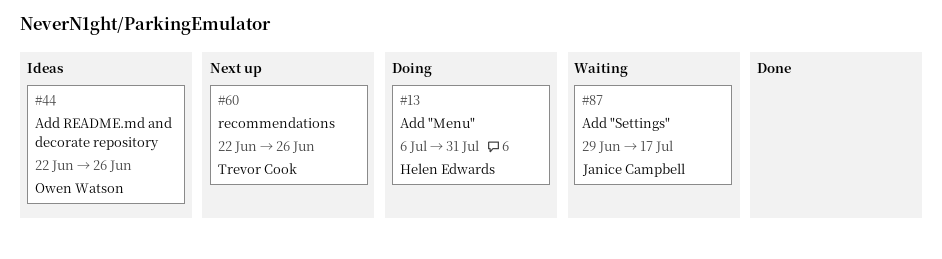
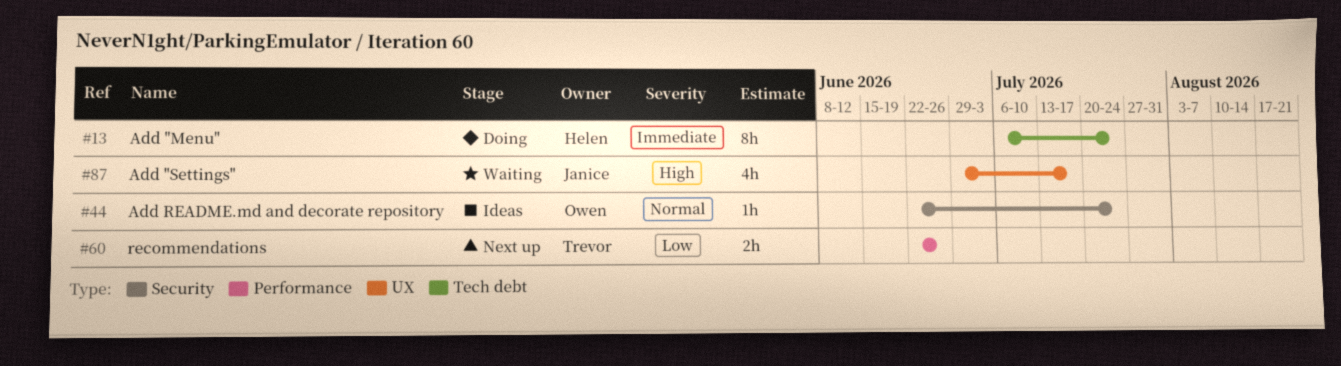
#13, due: Jul 31 -> Jul 24
#44, due: Jun 26 -> Jul 24

